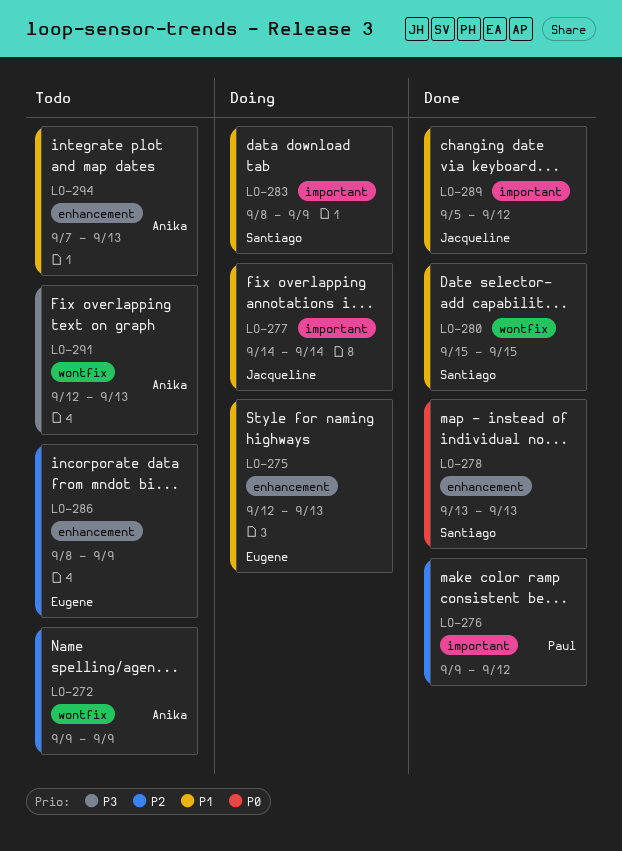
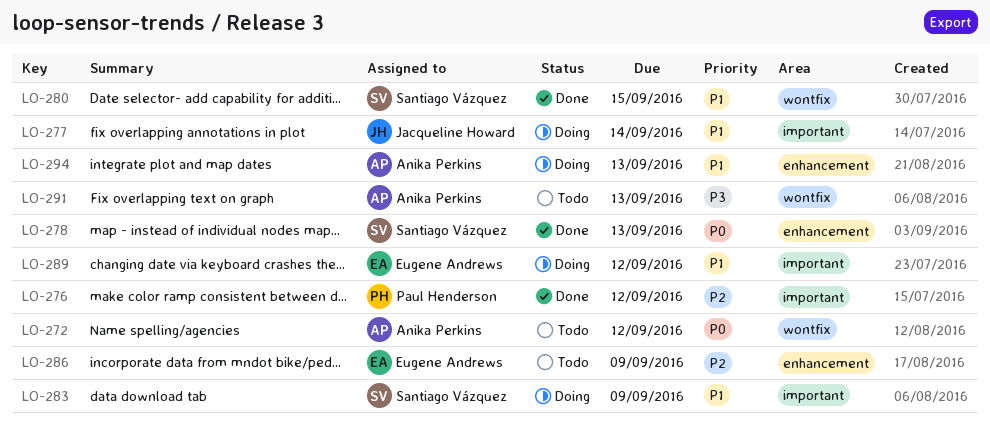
LO-272, priority: P2 -> P0
LO-272, due: Sep 9 -> Sep 12
LO-275: present -> none
LO-289, status: Done -> Doing
LO-289, owner: Jacqueline Howard -> Eugene Andrews
LO-294, status: Todo -> Doing

